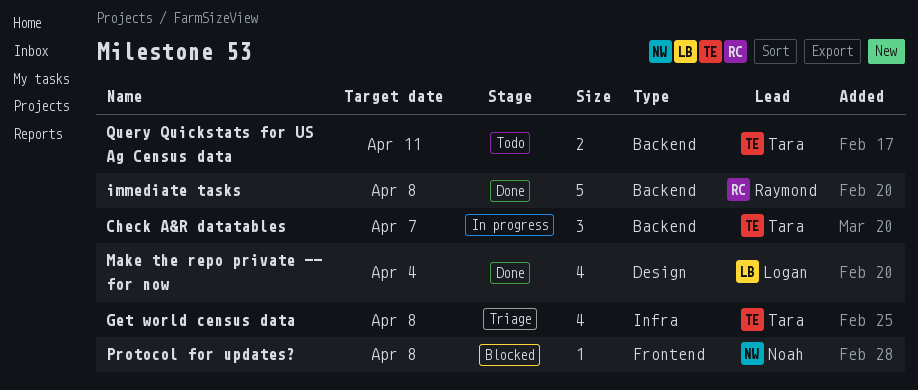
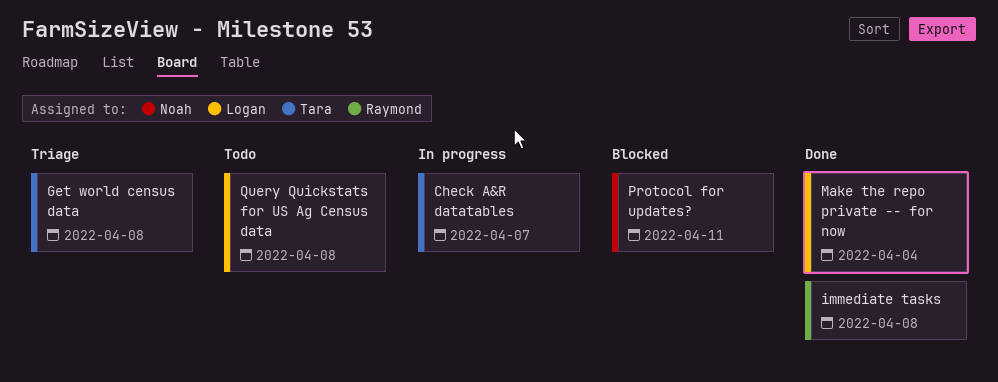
Protocol for updates?, due: Apr 8 -> Apr 11
Query Quickstats for US Ag Census data, owner: Tara -> Logan
Query Quickstats for US Ag Census data, due: Apr 11 -> Apr 8

